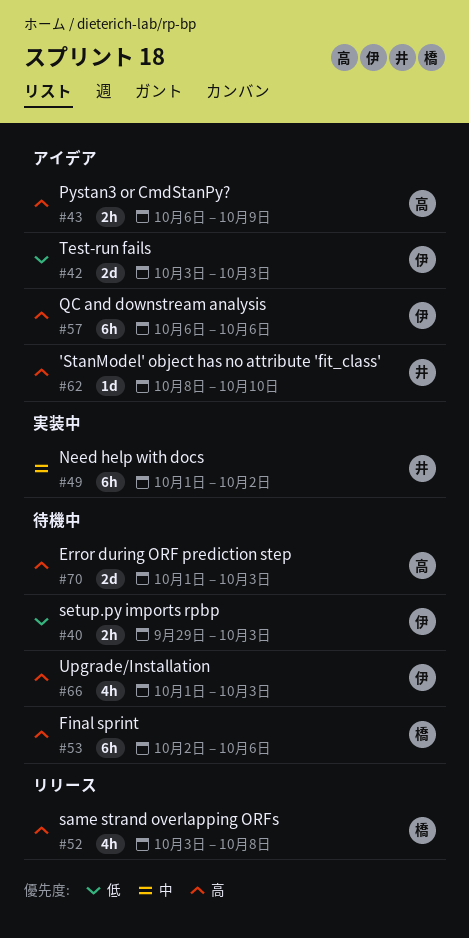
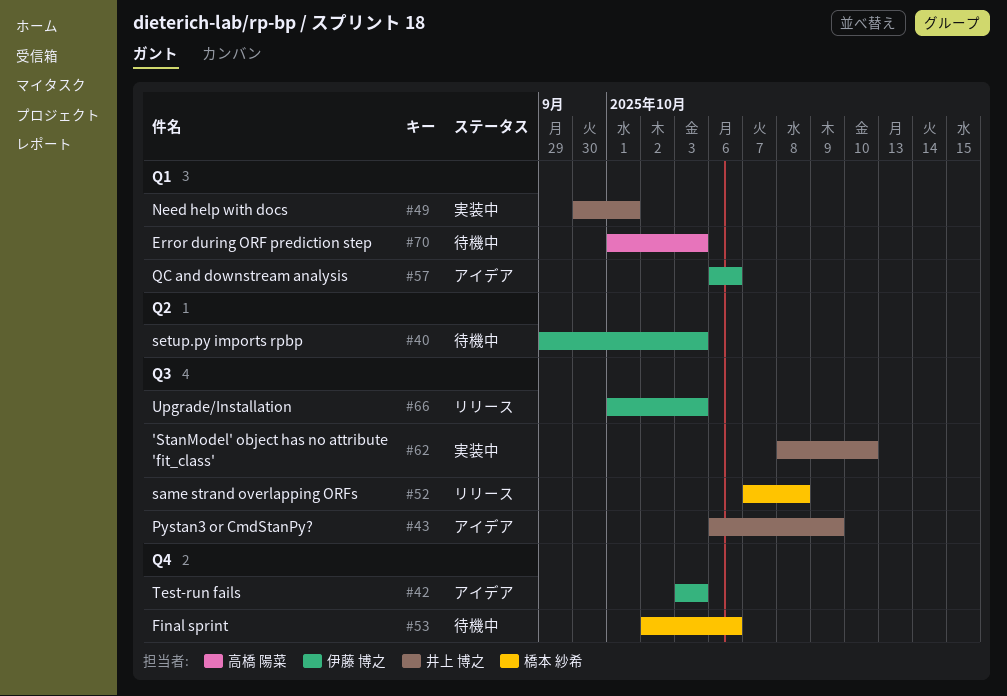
#43, owner: 高橋 陽菜 -> 井上 博之
#49, start: Oct 1 -> Sep 30
#49, due: Oct 2 -> Oct 1
#52, start: Oct 3 -> Oct 7
#62, status: アイデア -> 実装中
#66, status: 待機中 -> リリース

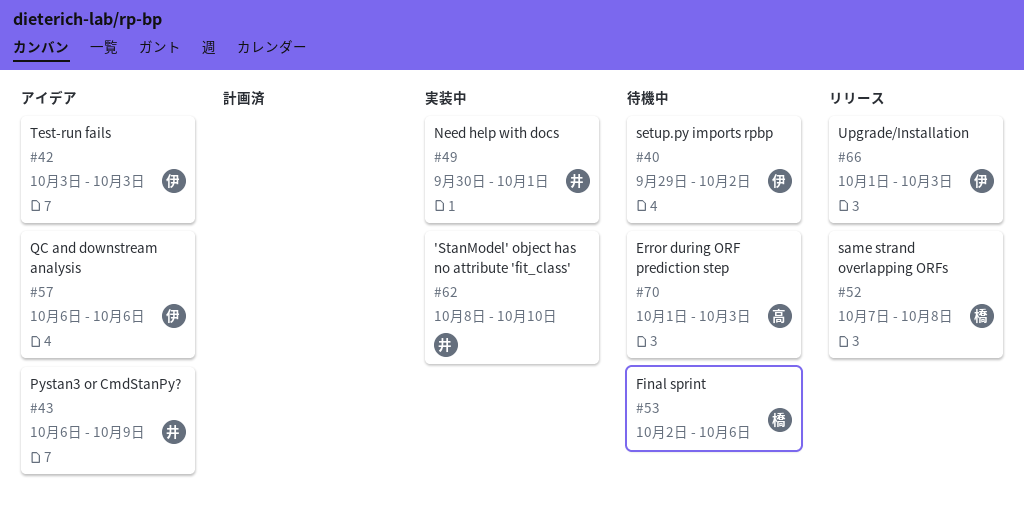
#40, due: Oct 3 -> Oct 2

